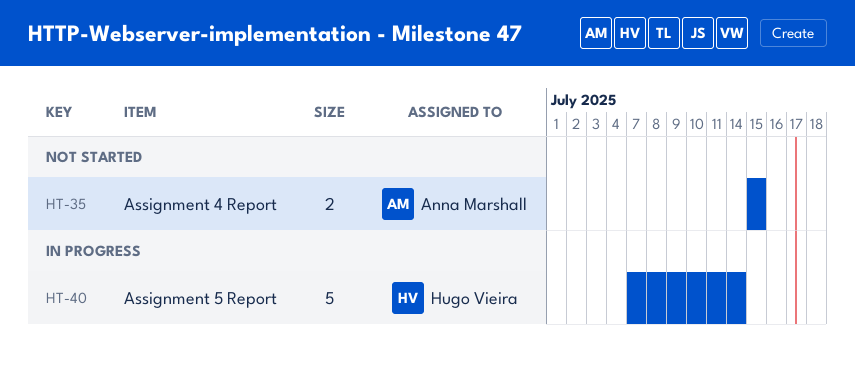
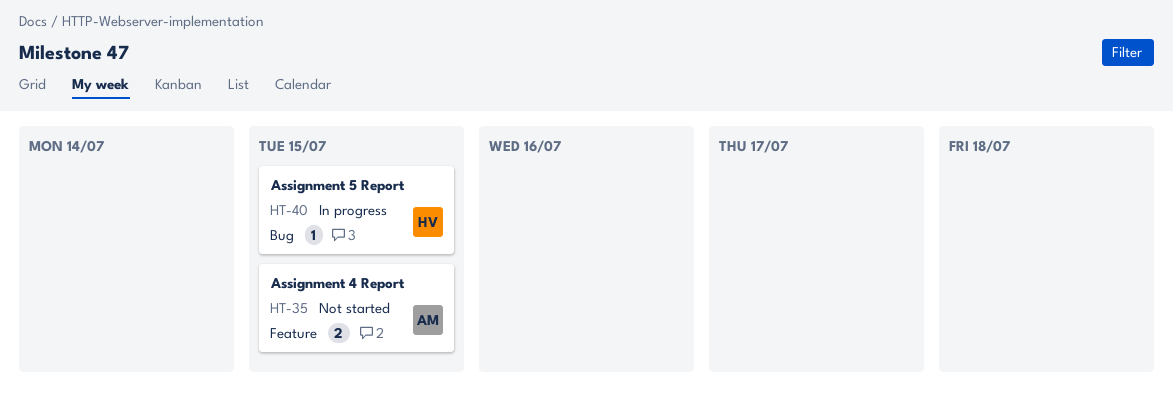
HT-40, estimate: 5 -> 1
HT-40, due: Jul 14 -> Jul 15

